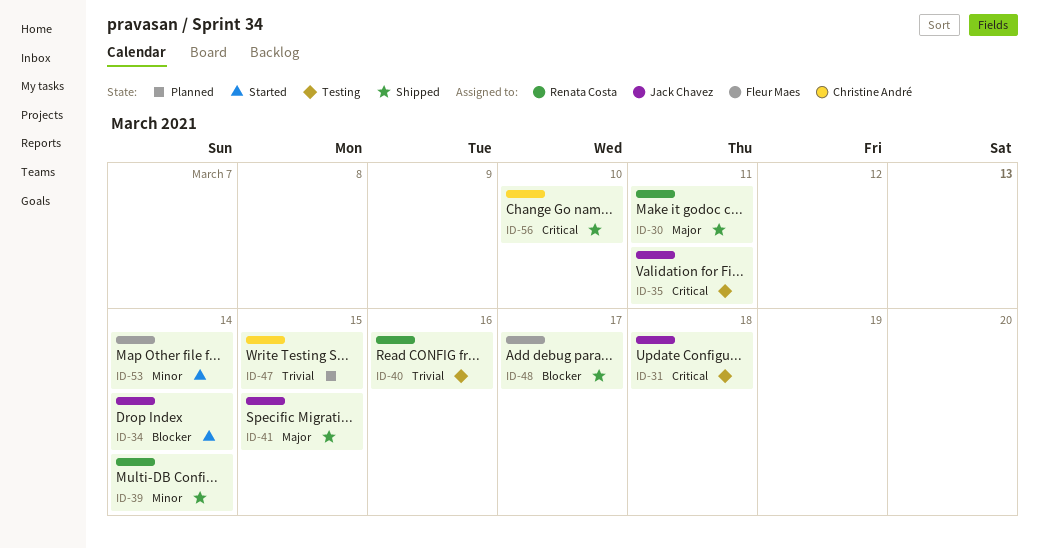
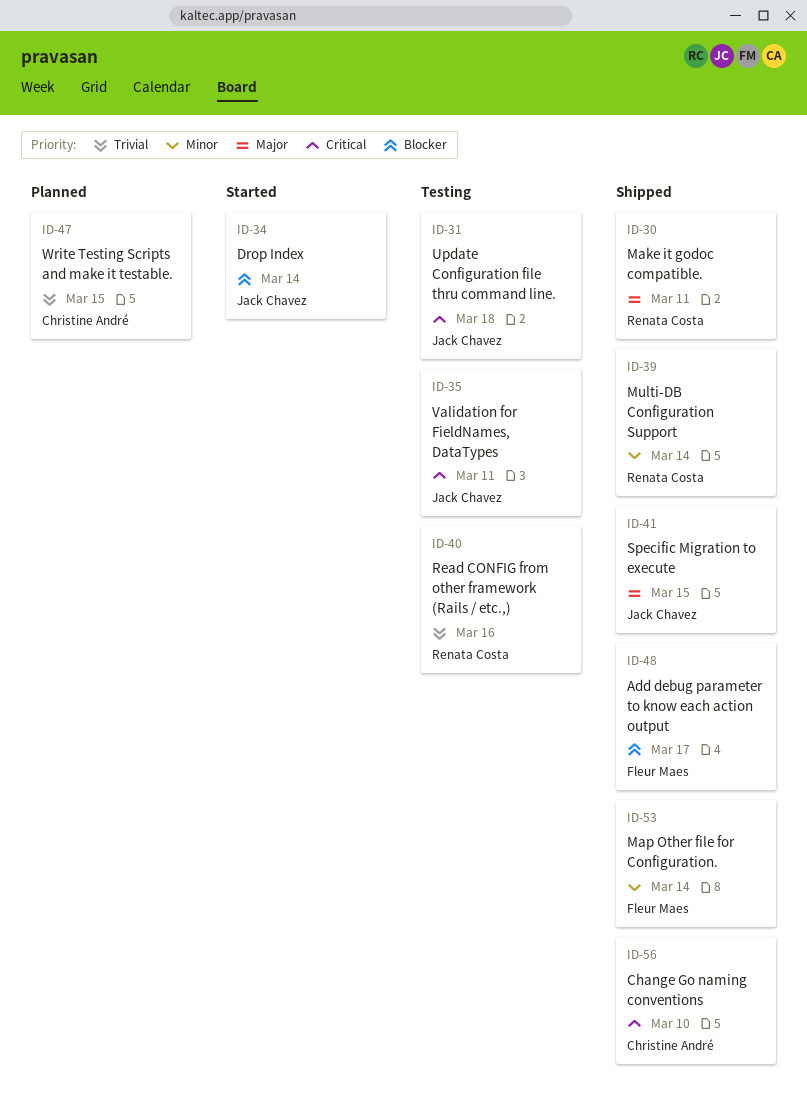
ID-53, status: Started -> Shipped

